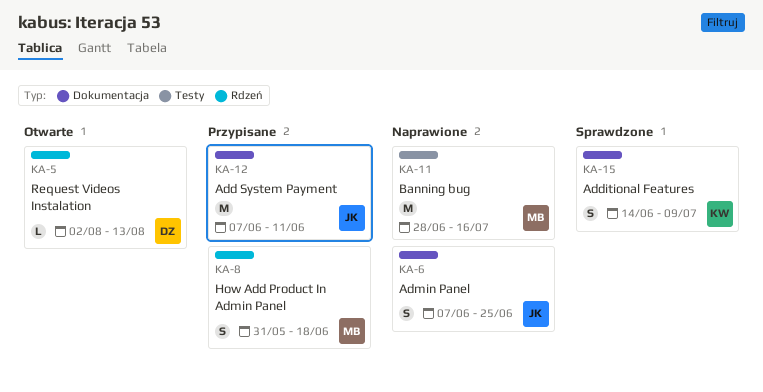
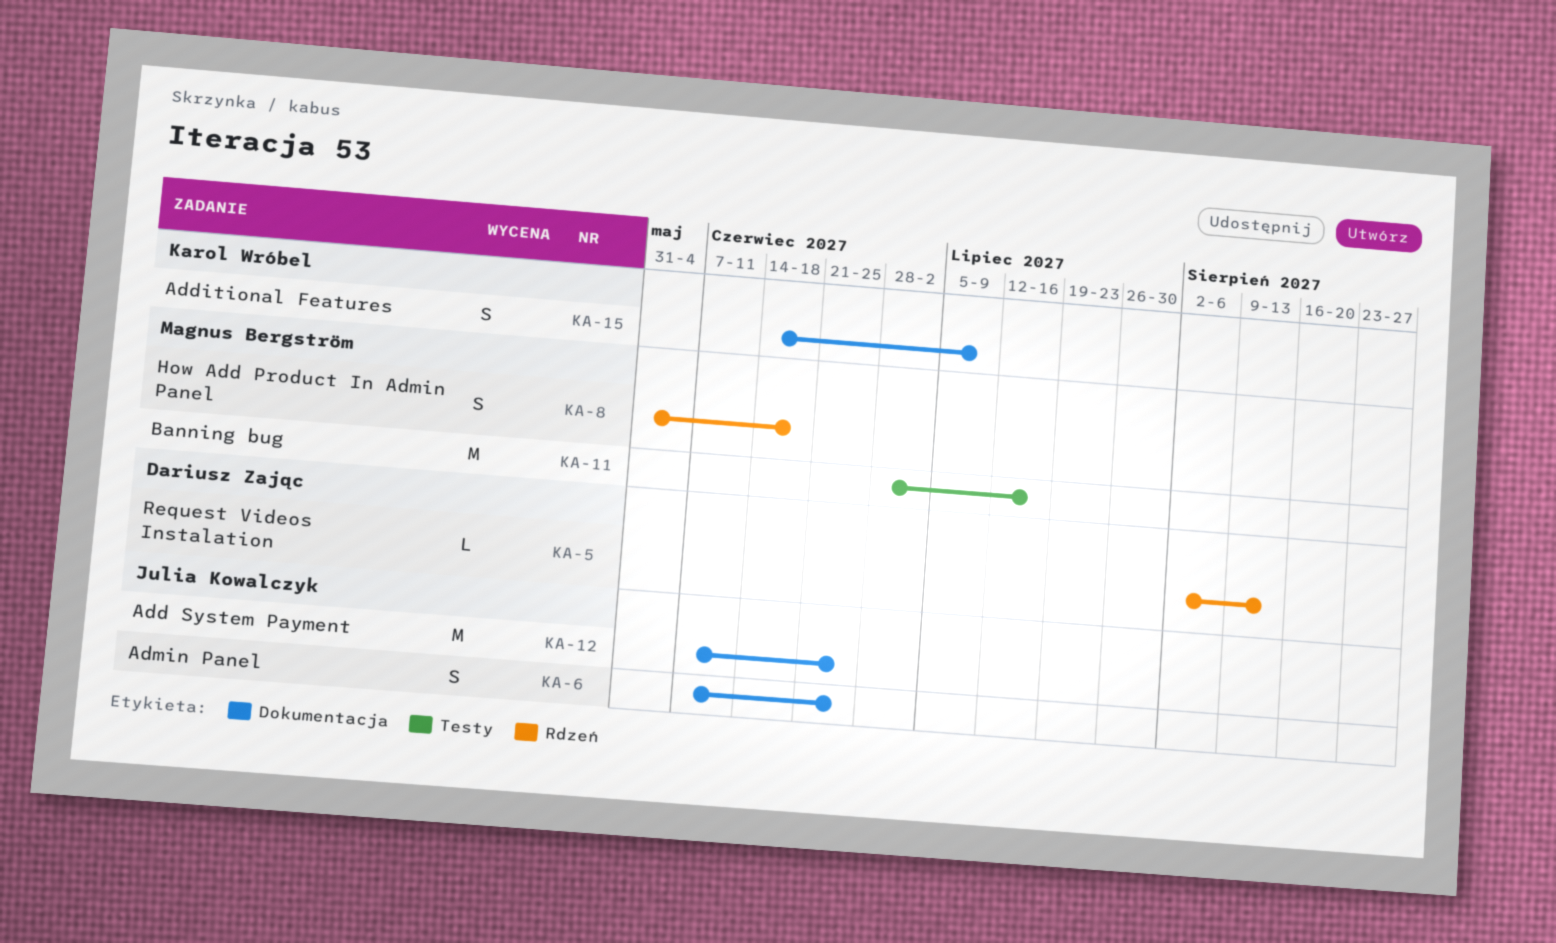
KA-12, due: Jun 11 -> Jun 25

